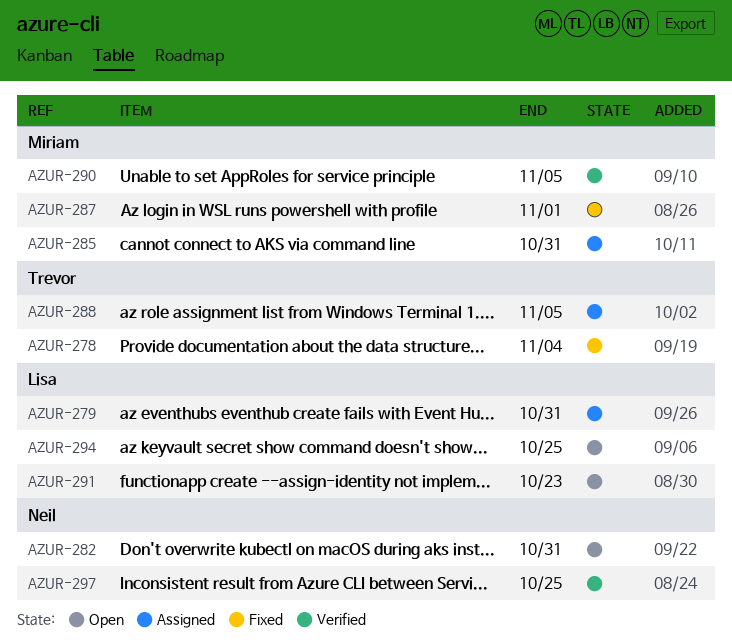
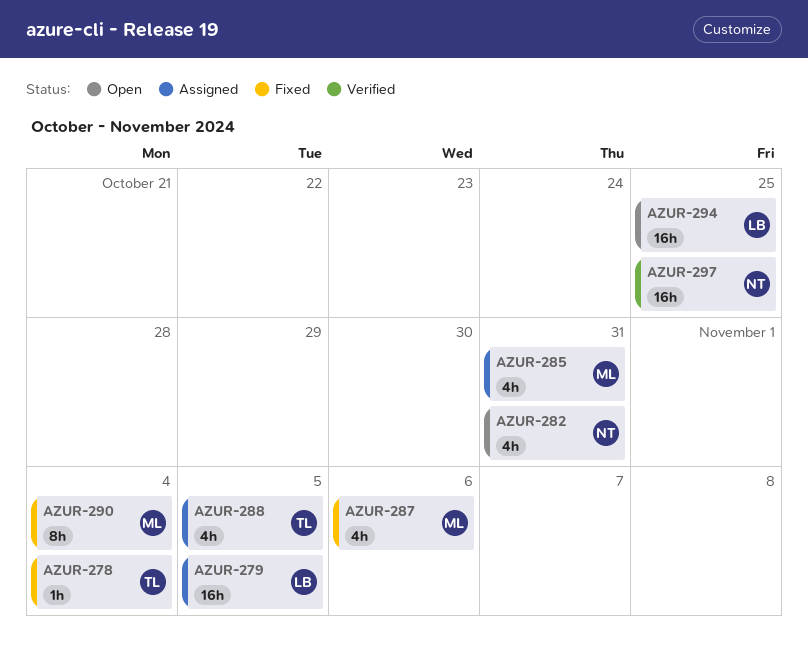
AZUR-279, due: Oct 31 -> Nov 5
AZUR-287, due: Nov 1 -> Nov 6
AZUR-290, status: Verified -> Fixed
AZUR-290, due: Nov 5 -> Nov 4
AZUR-291: present -> none

